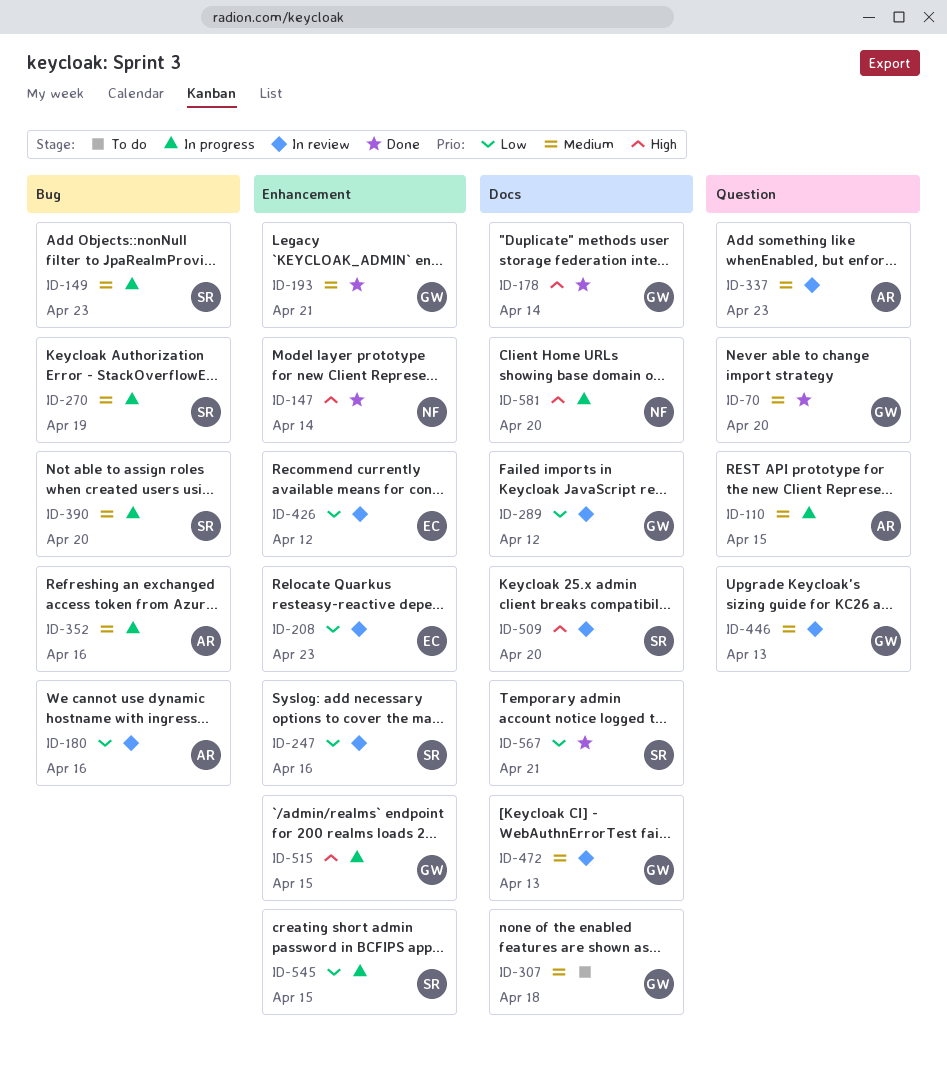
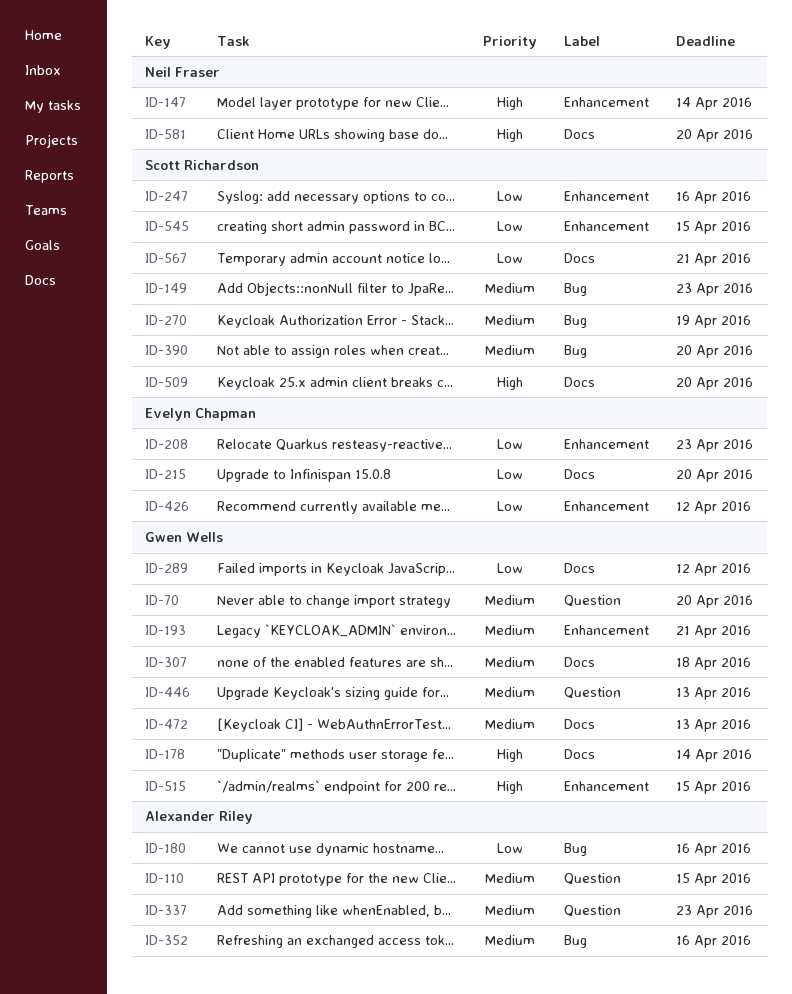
ID-215: none -> present

